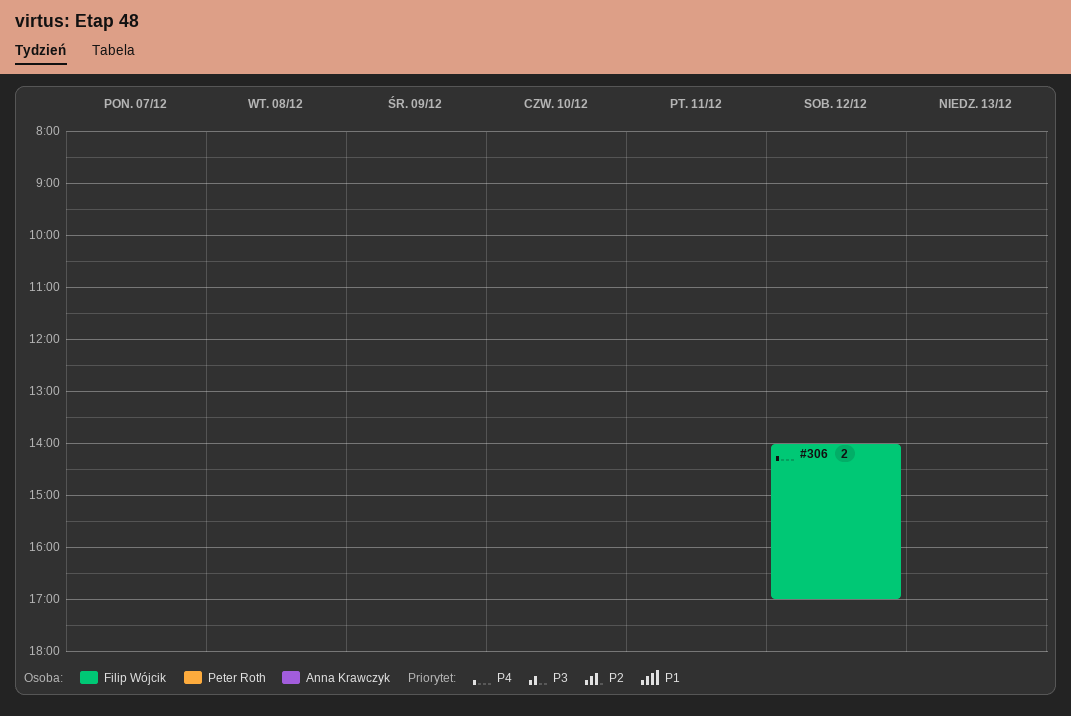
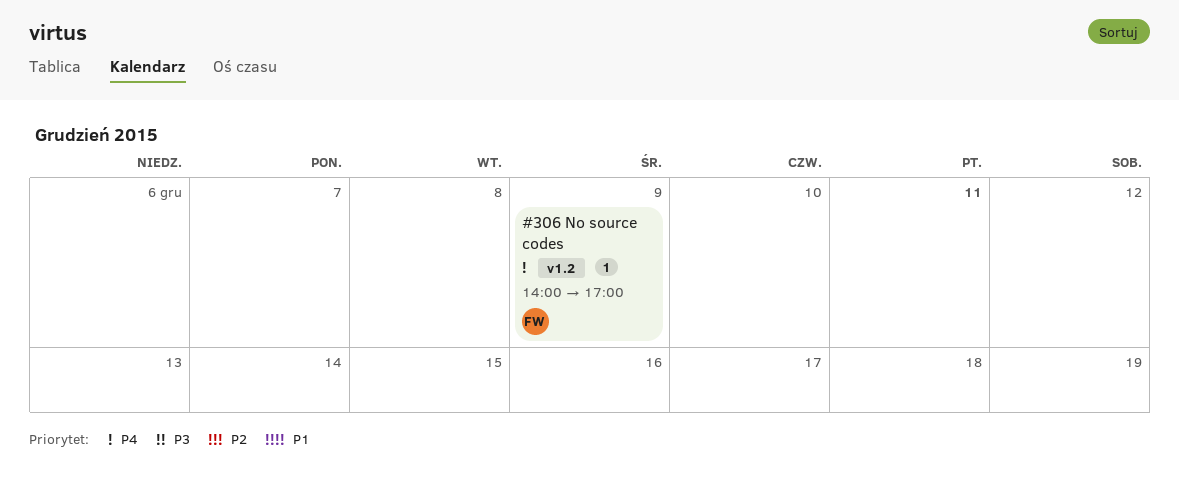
#306, estimate: 2 -> 1
#306, day: Dec 12 -> Dec 9

